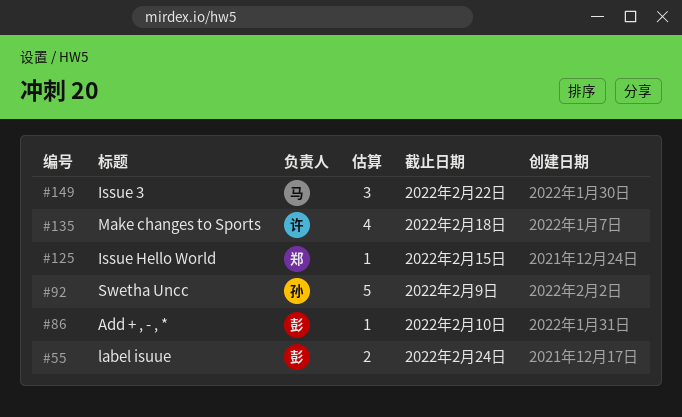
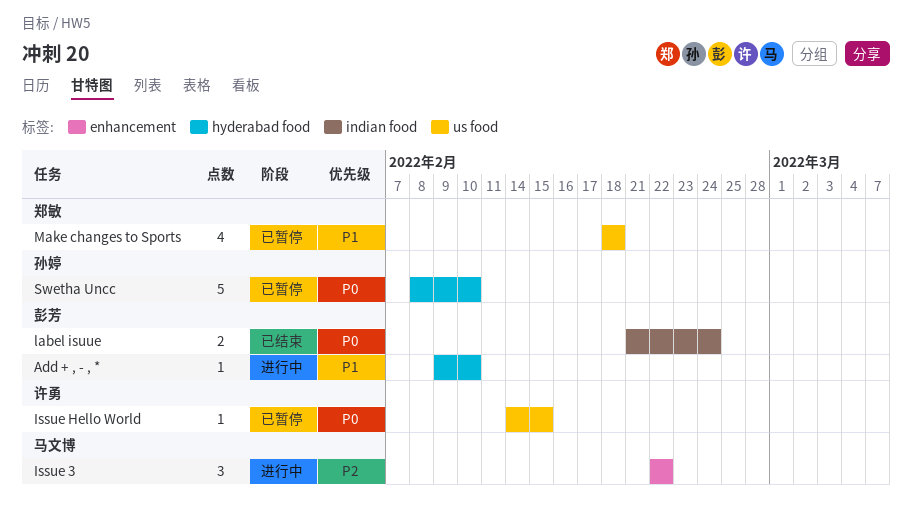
Issue Hello World, owner: 郑敏 -> 许勇
Make changes to Sports, owner: 许勇 -> 郑敏
Swetha Uncc, due: Feb 9 -> Feb 10

